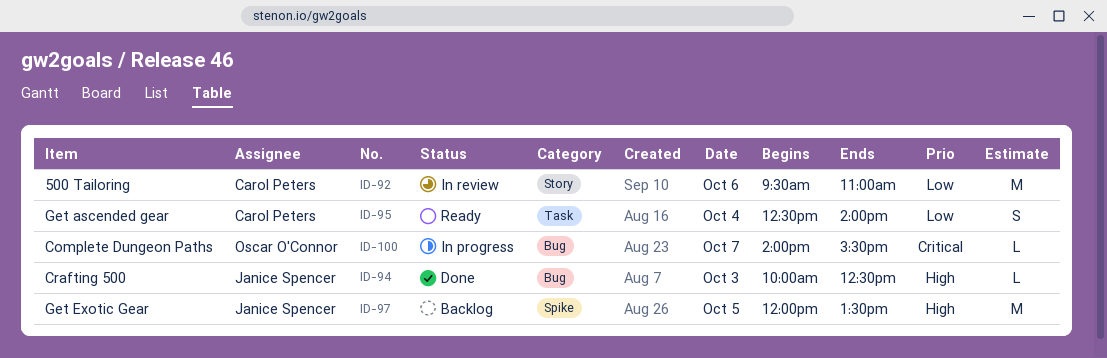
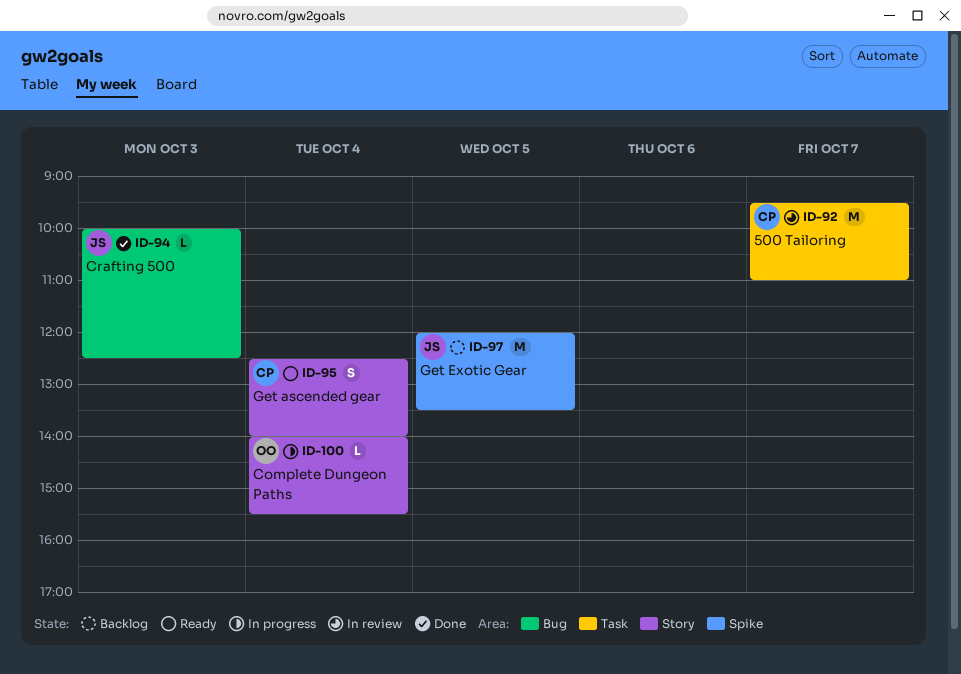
ID-92, label: Story -> Task
ID-92, day: Oct 6 -> Oct 7
ID-95, label: Task -> Story
ID-100, label: Bug -> Story
ID-100, day: Oct 7 -> Oct 4

